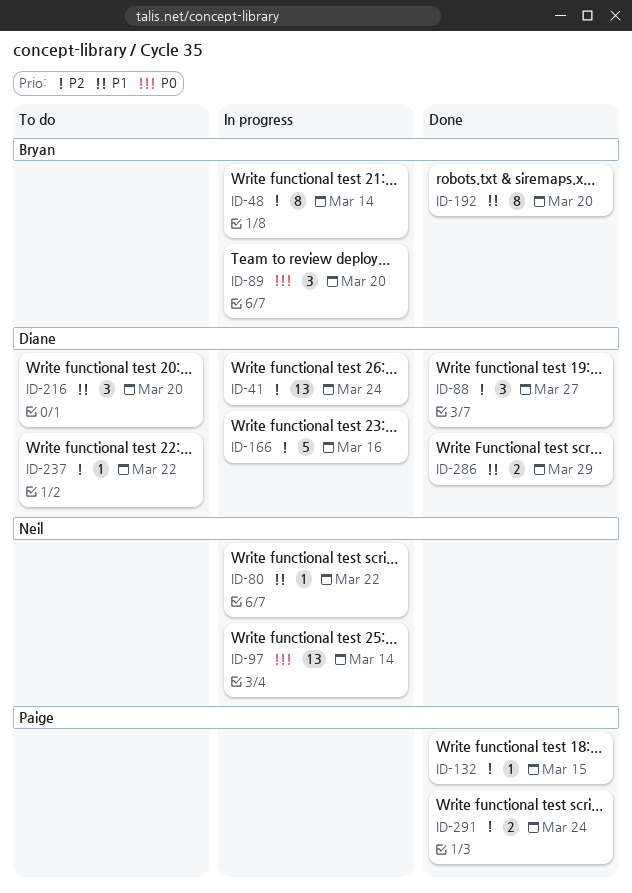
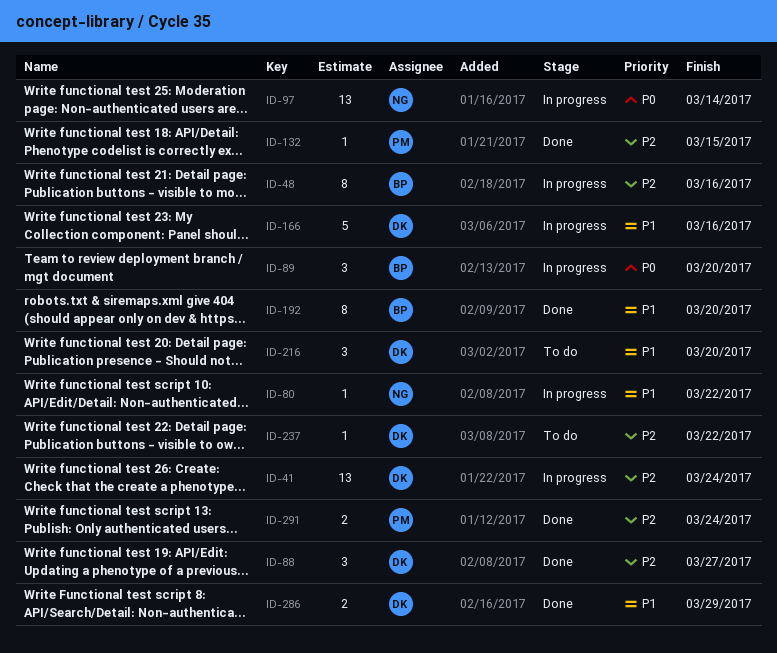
ID-48, due: Mar 14 -> Mar 16
ID-166, priority: P2 -> P1

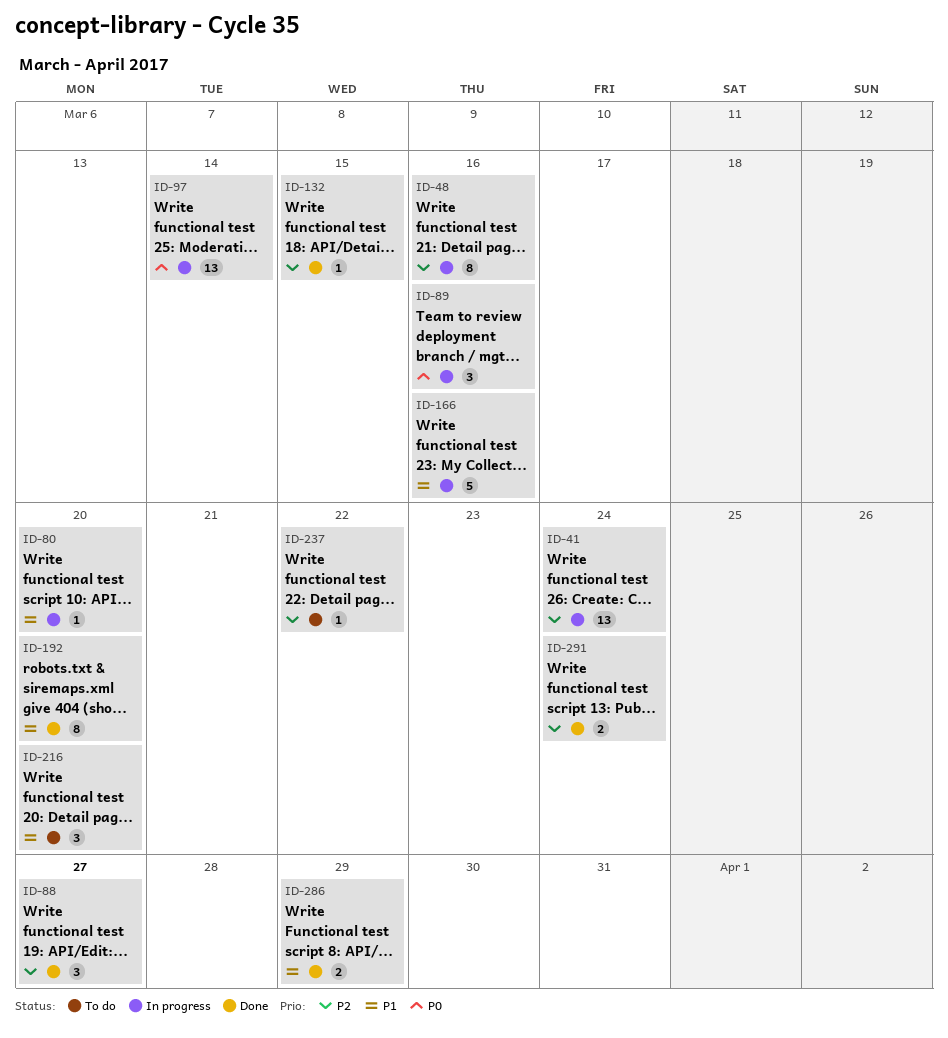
ID-80, due: Mar 22 -> Mar 20
ID-89, due: Mar 20 -> Mar 16

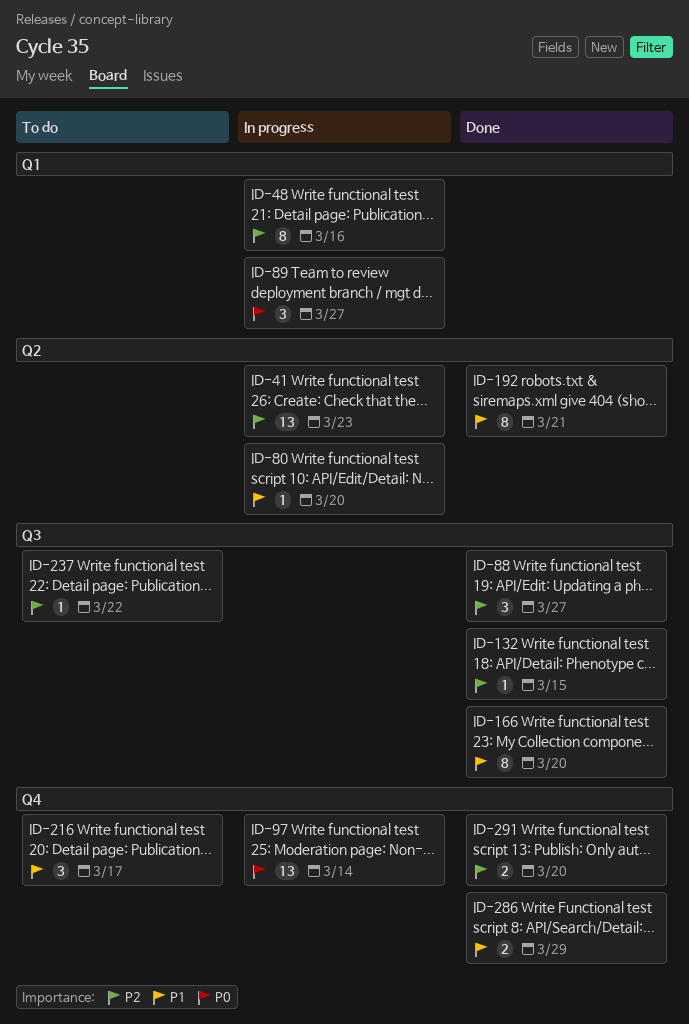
ID-41, due: Mar 24 -> Mar 23
ID-89, due: Mar 16 -> Mar 27
ID-166, status: In progress -> Done
ID-166, estimate: 5 -> 8
ID-166, due: Mar 16 -> Mar 20
ID-192, due: Mar 20 -> Mar 21
ID-216, due: Mar 20 -> Mar 17
ID-291, due: Mar 24 -> Mar 20

